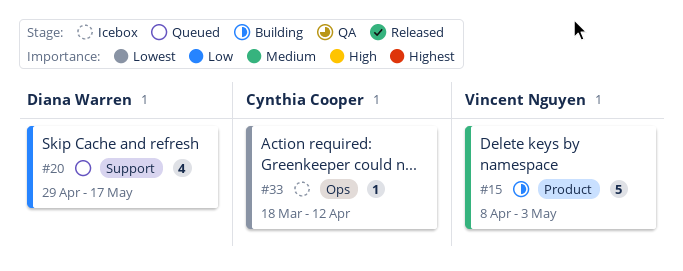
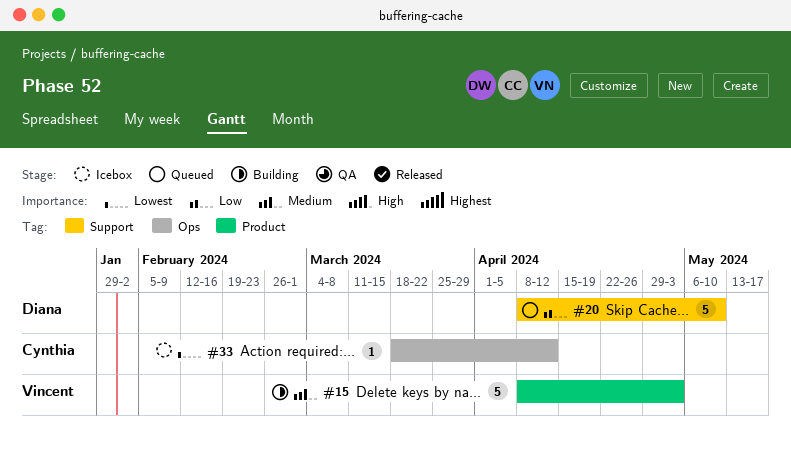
#20, estimate: 4 -> 5
#20, start: Apr 29 -> Apr 8
#20, due: May 17 -> May 10

